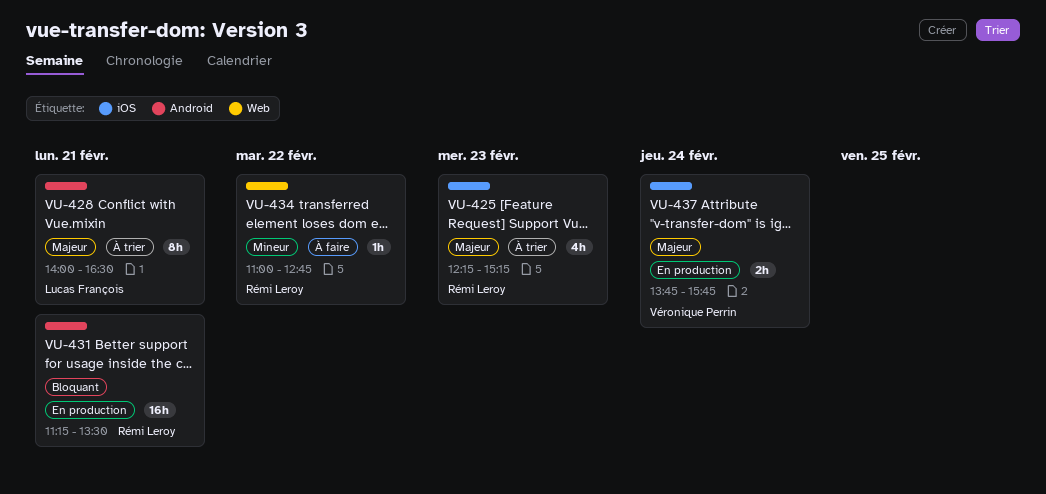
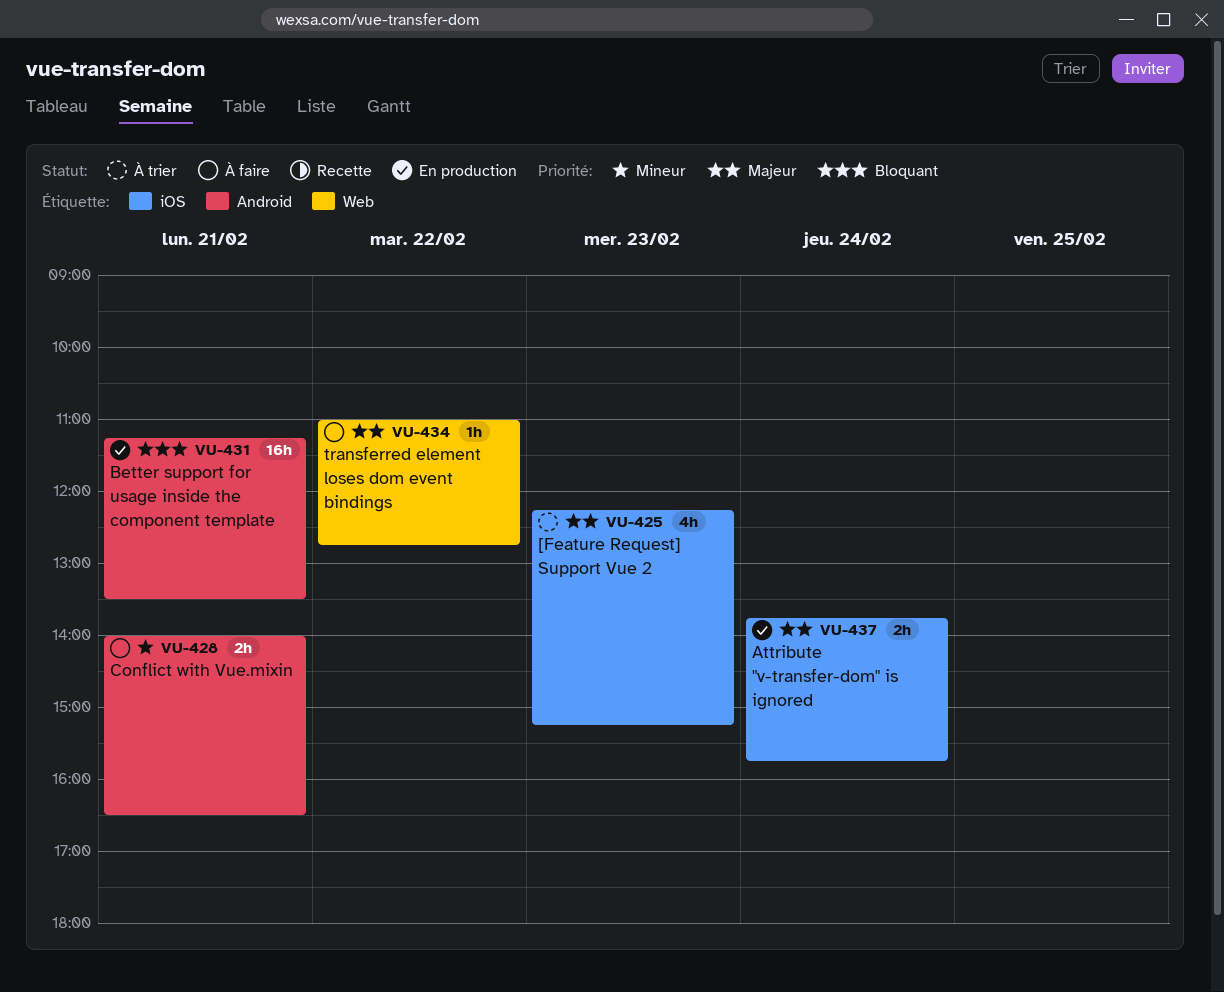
VU-428, status: À trier -> À faire
VU-428, priority: Majeur -> Mineur
VU-428, estimate: 8h -> 2h
VU-434, priority: Mineur -> Majeur

